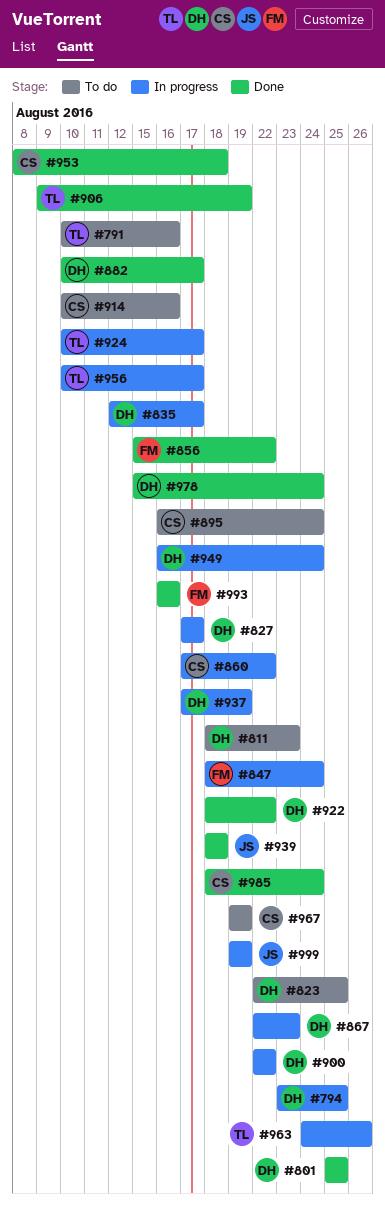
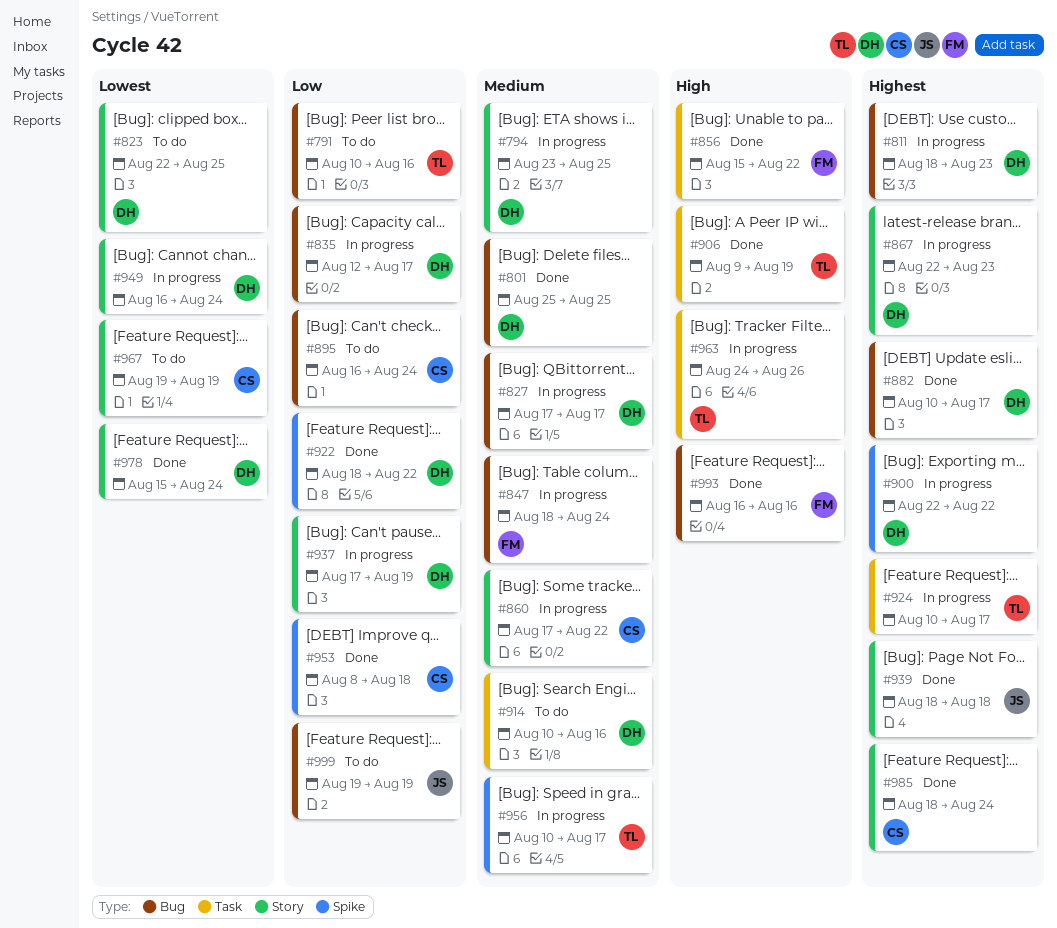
#811, status: To do -> In progress
#914, owner: CS -> DH
#999, status: In progress -> To do

